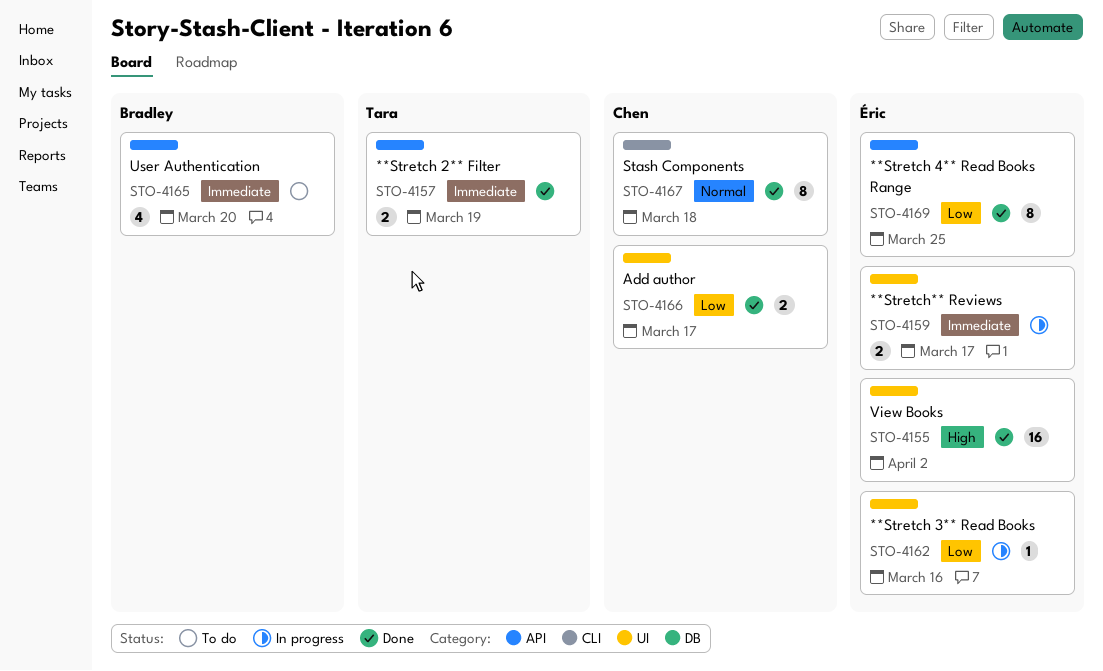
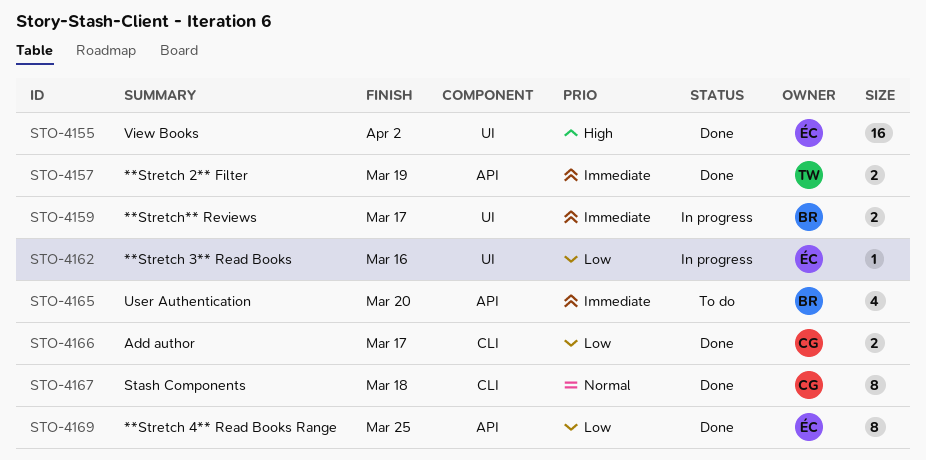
STO-4159, owner: Éric -> Bradley
STO-4166, label: UI -> CLI

